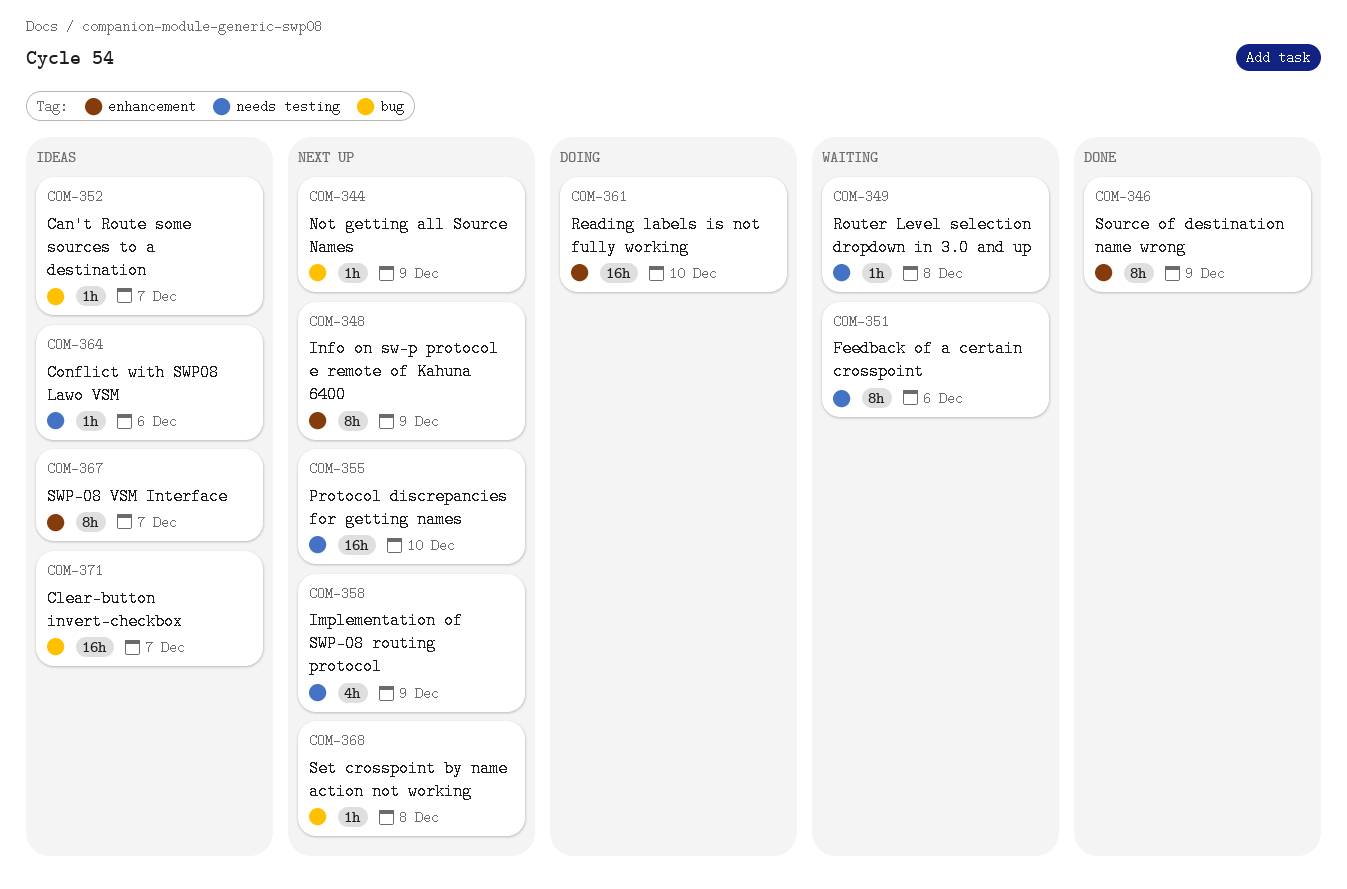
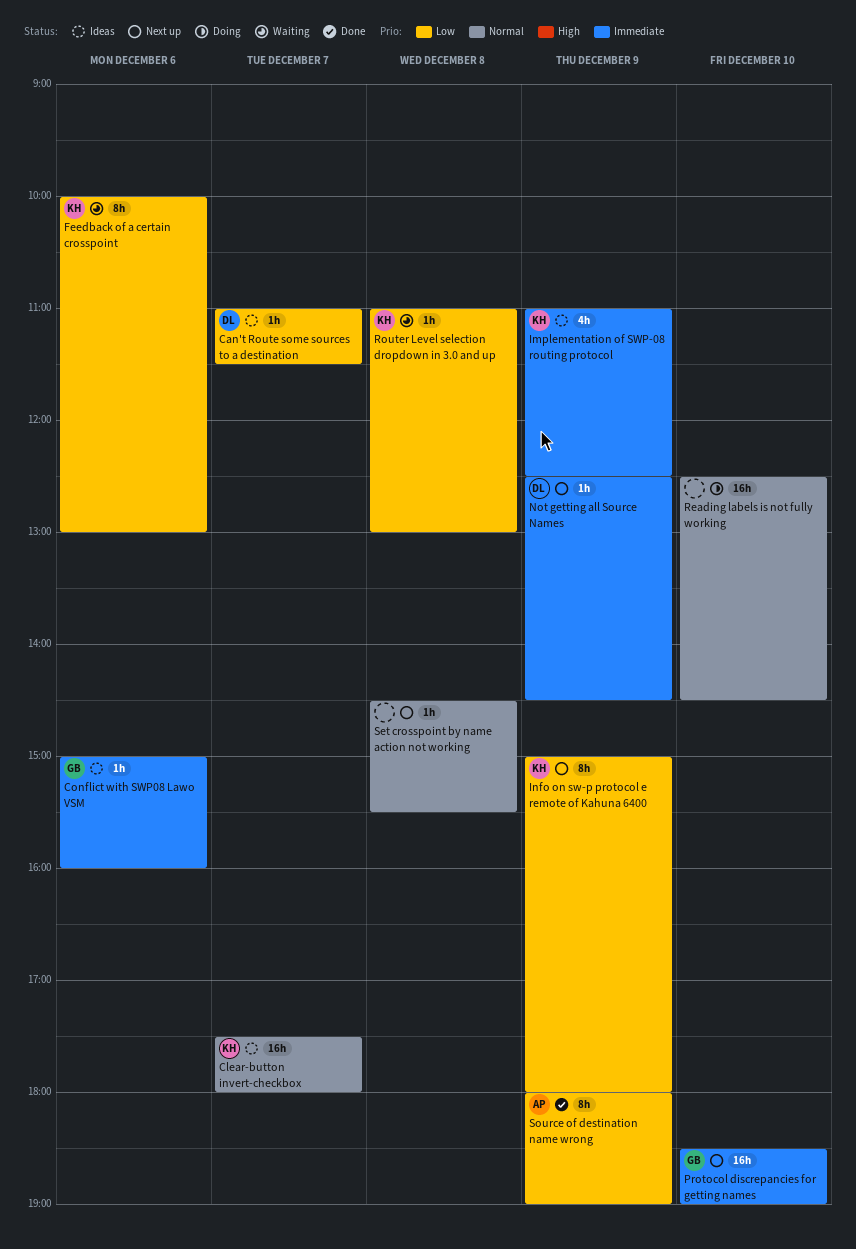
Implementation of SWP-08 routing protocol, status: Next up -> Ideas
SWP-08 VSM Interface: present -> none

